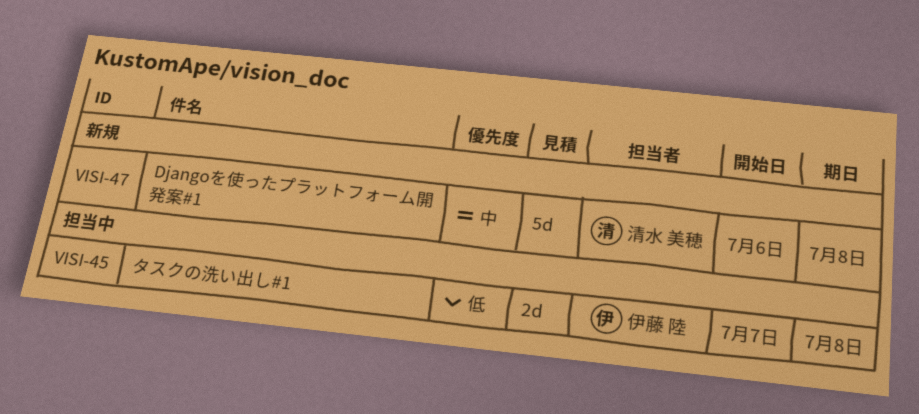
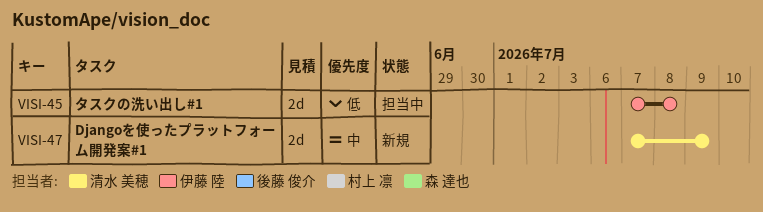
VISI-47, estimate: 5d -> 2d
VISI-47, start: Jul 6 -> Jul 7
VISI-47, due: Jul 8 -> Jul 9

